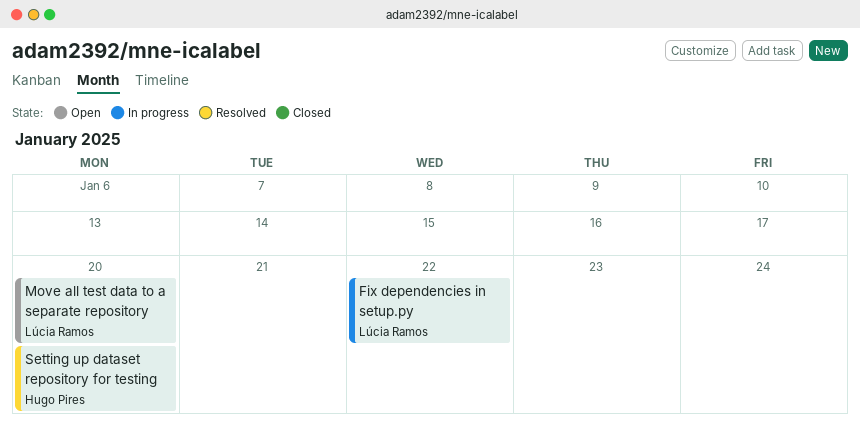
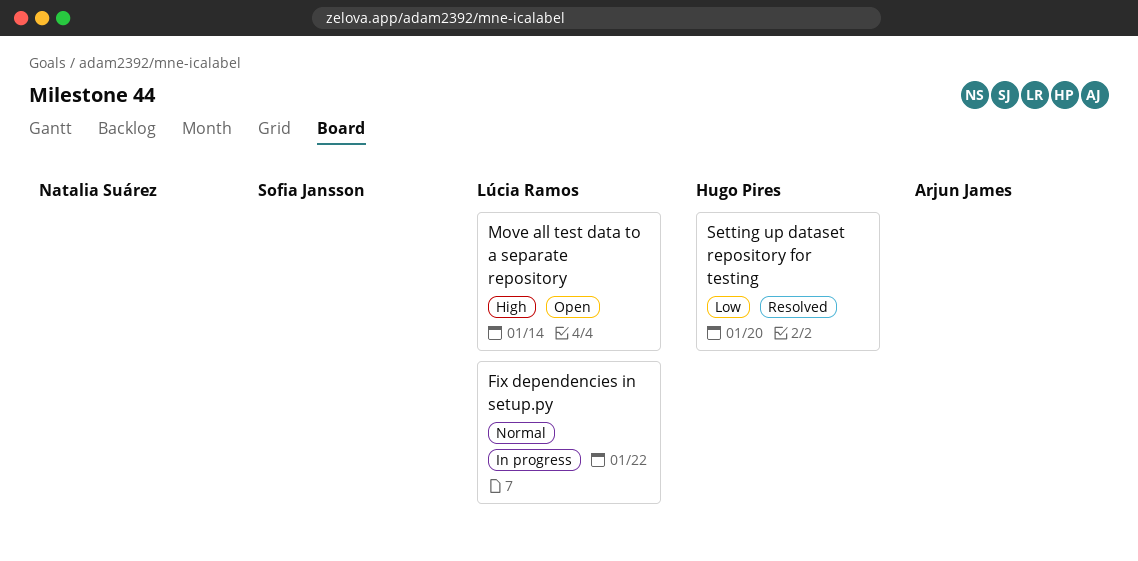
Move all test data to a separate repository, due: Jan 20 -> Jan 14

